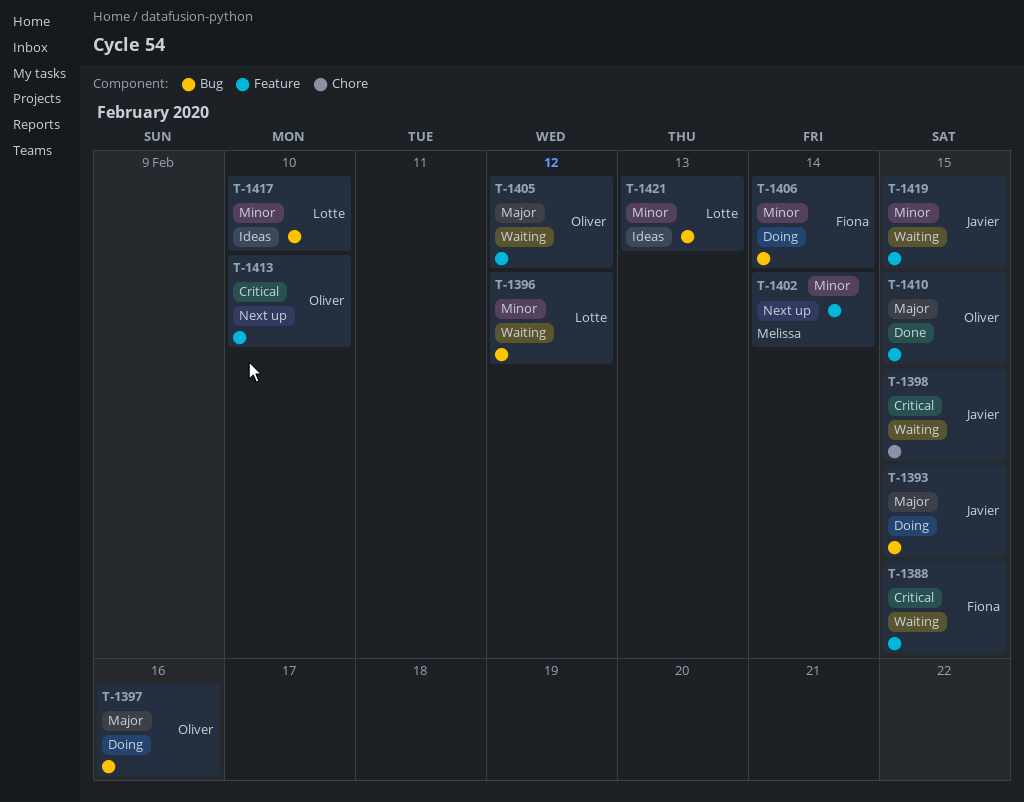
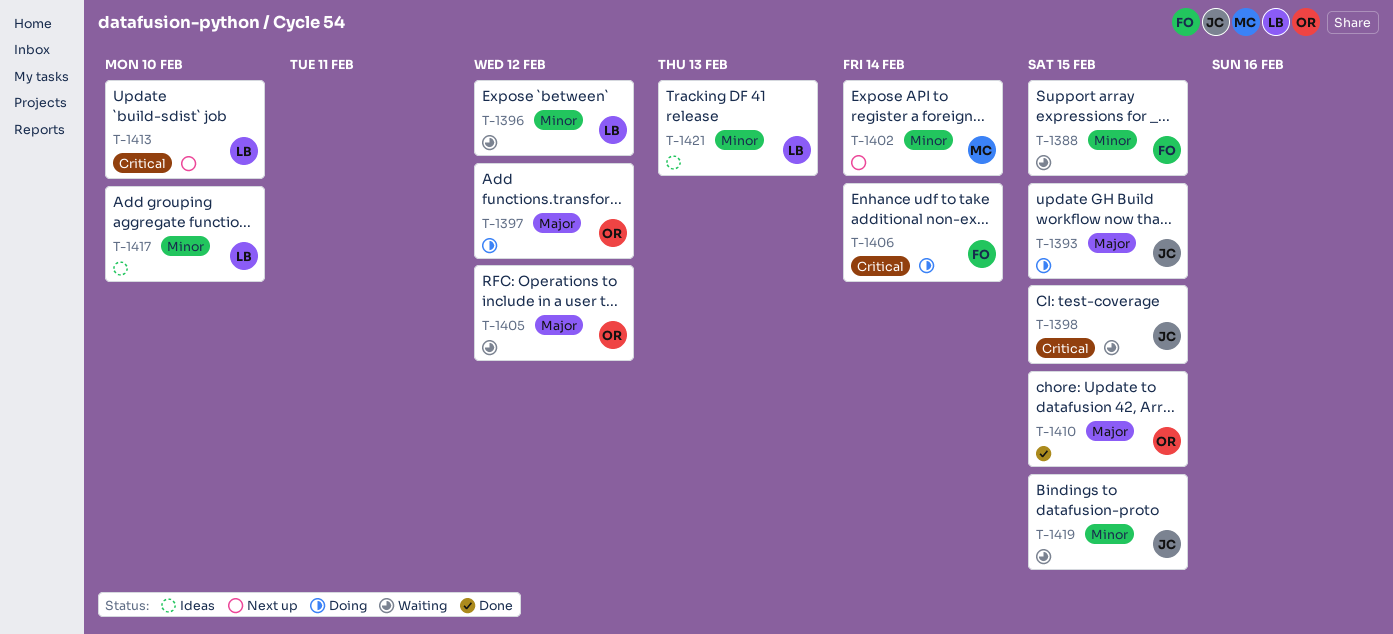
T-1388, priority: Critical -> Minor
T-1397, due: Feb 16 -> Feb 12
T-1406, priority: Minor -> Critical
T-1413, owner: Oliver -> Lotte

